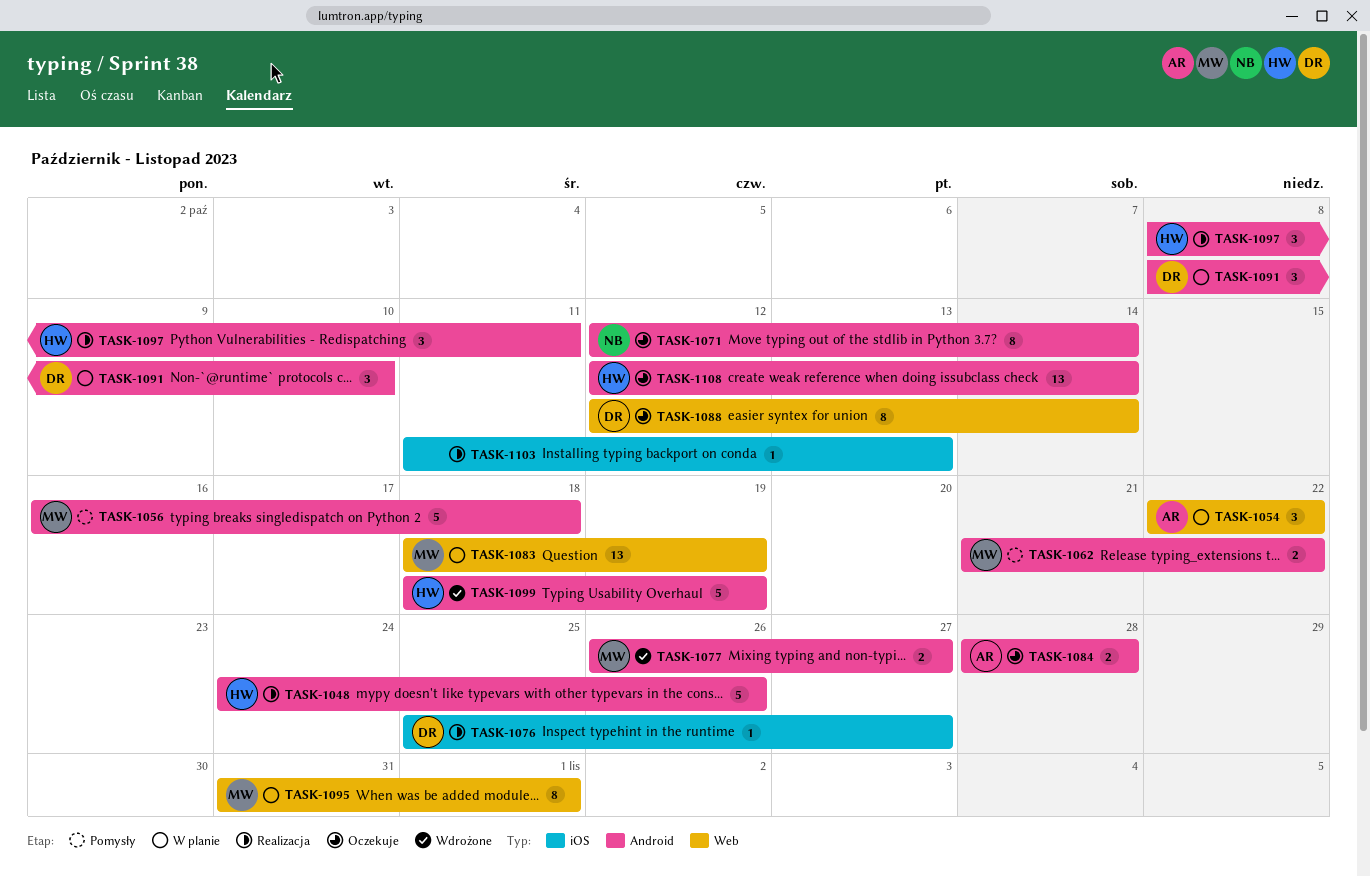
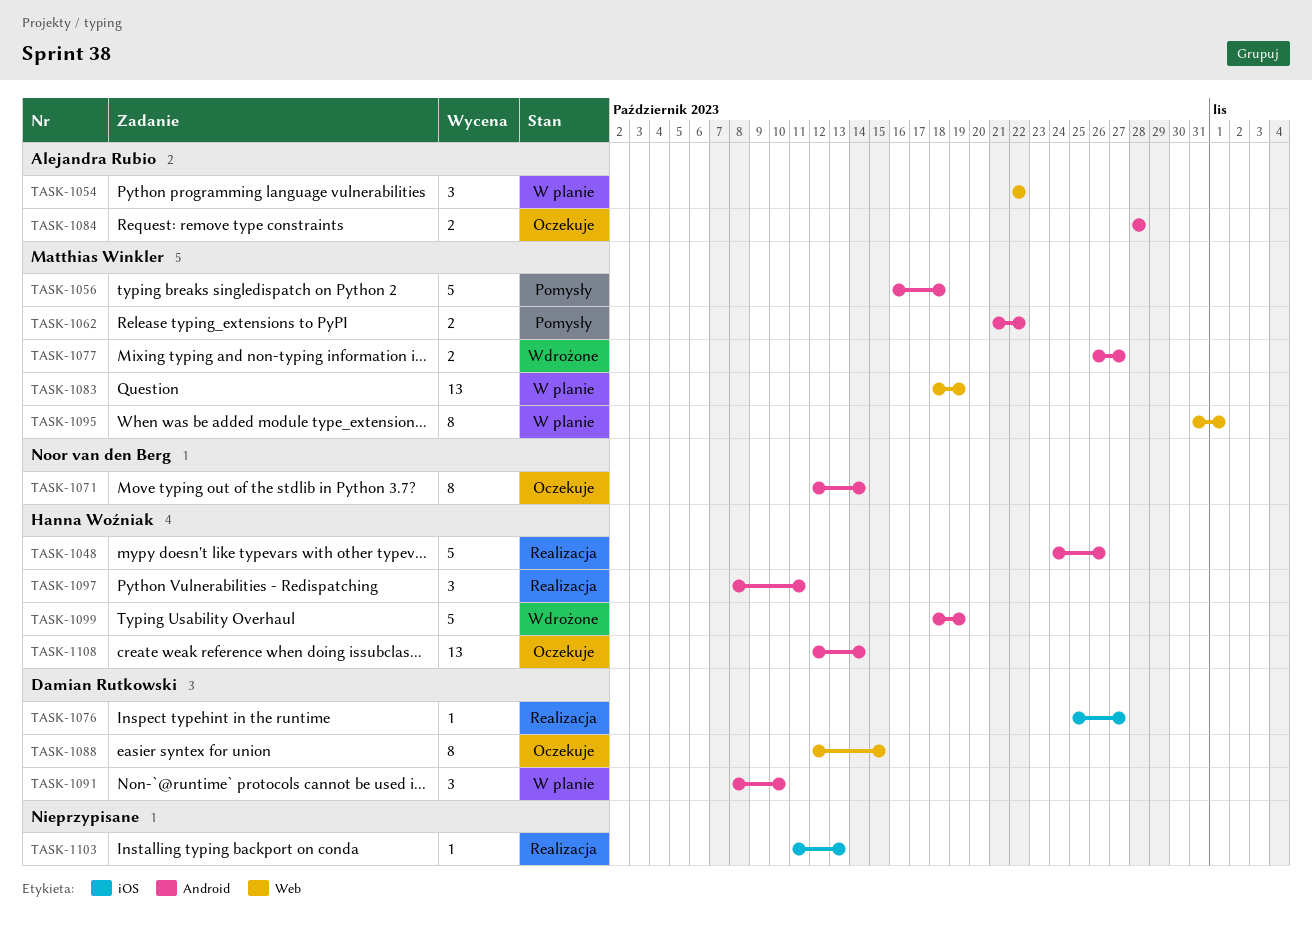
TASK-1088, due: Oct 14 -> Oct 15

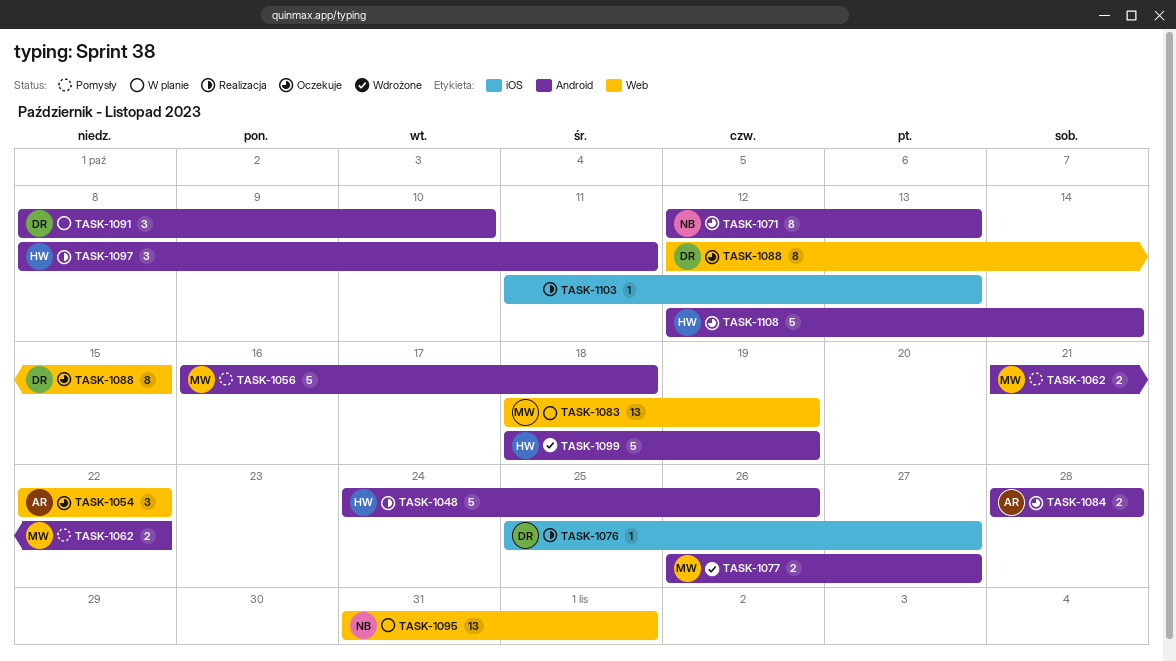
TASK-1054, status: W planie -> Oczekuje
TASK-1071, due: Oct 14 -> Oct 13
TASK-1095, owner: Matthias Winkler -> Noor van den Berg
TASK-1095, estimate: 8 -> 13
TASK-1108, estimate: 13 -> 5

